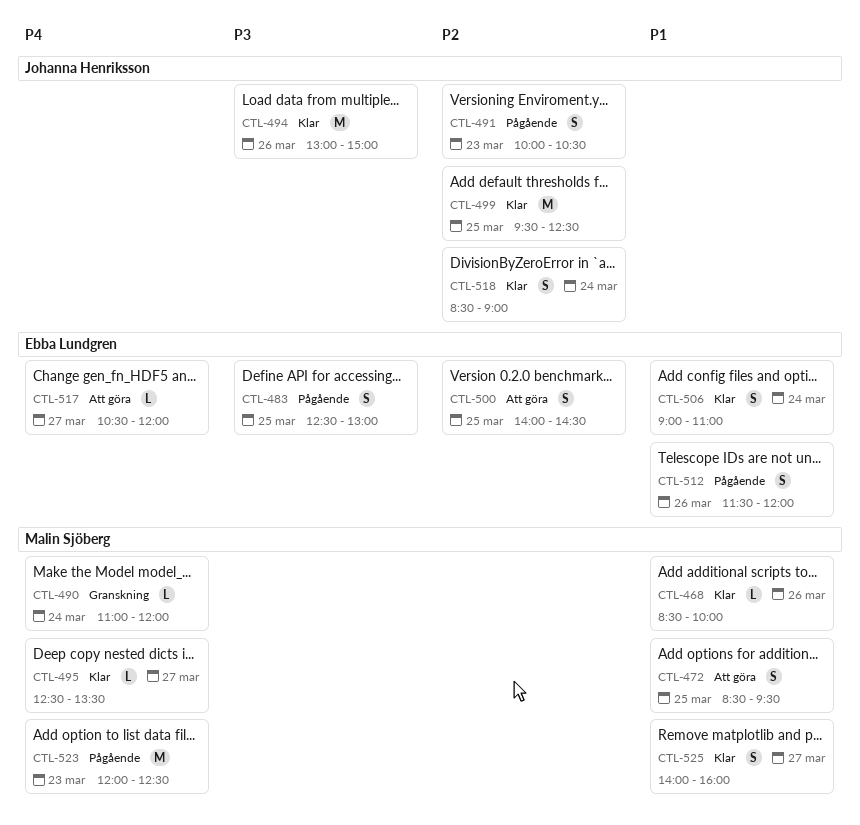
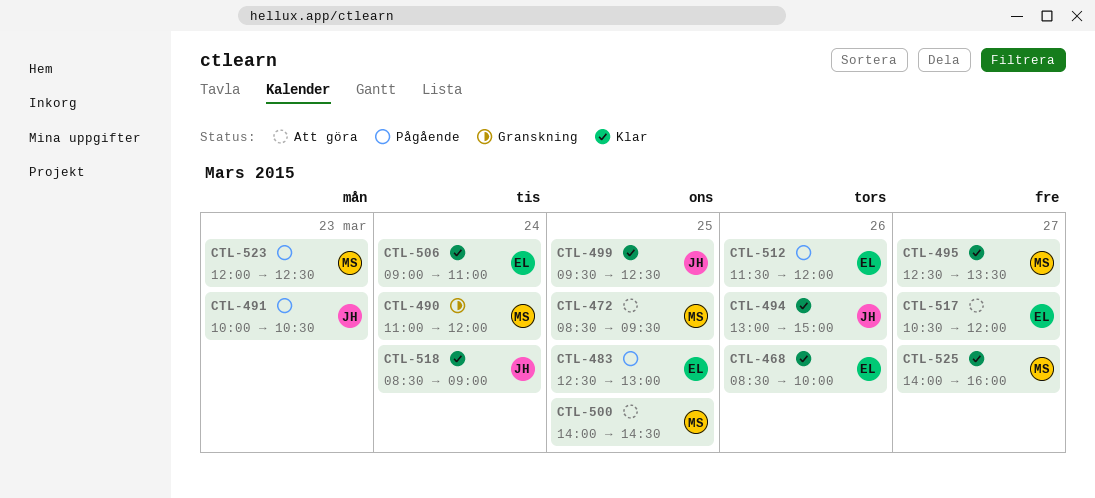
CTL-468, owner: Malin Sjöberg -> Ebba Lundgren
CTL-500, owner: Ebba Lundgren -> Malin Sjöberg

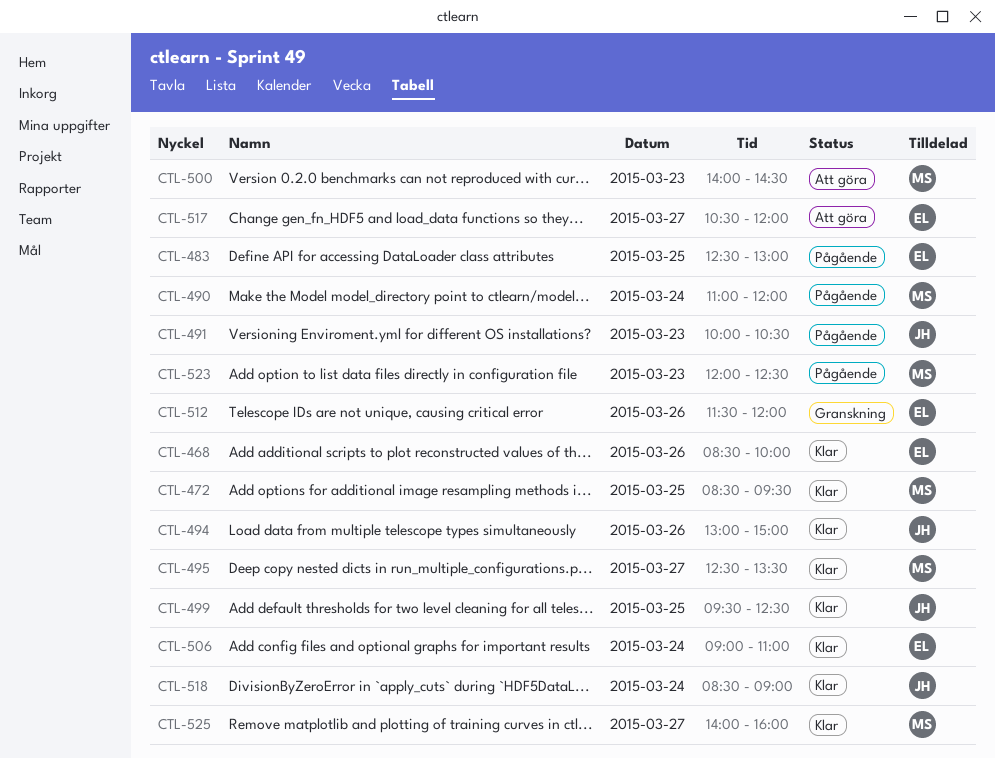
CTL-472, status: Att göra -> Klar
CTL-490, status: Granskning -> Pågående
CTL-500, day: Mar 25 -> Mar 23
CTL-512, status: Pågående -> Granskning

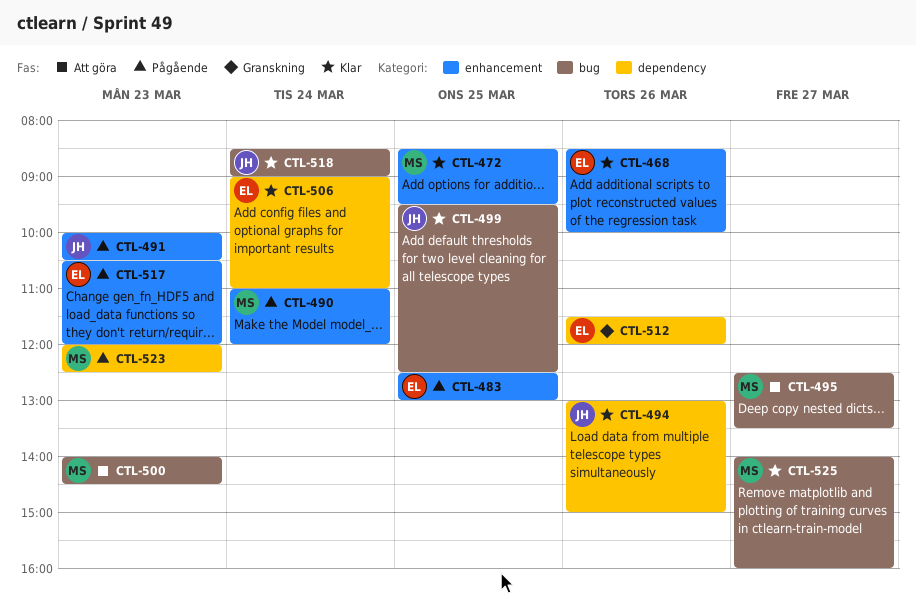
CTL-495, status: Klar -> Att göra
CTL-517, status: Att göra -> Pågående
CTL-517, day: Mar 27 -> Mar 23

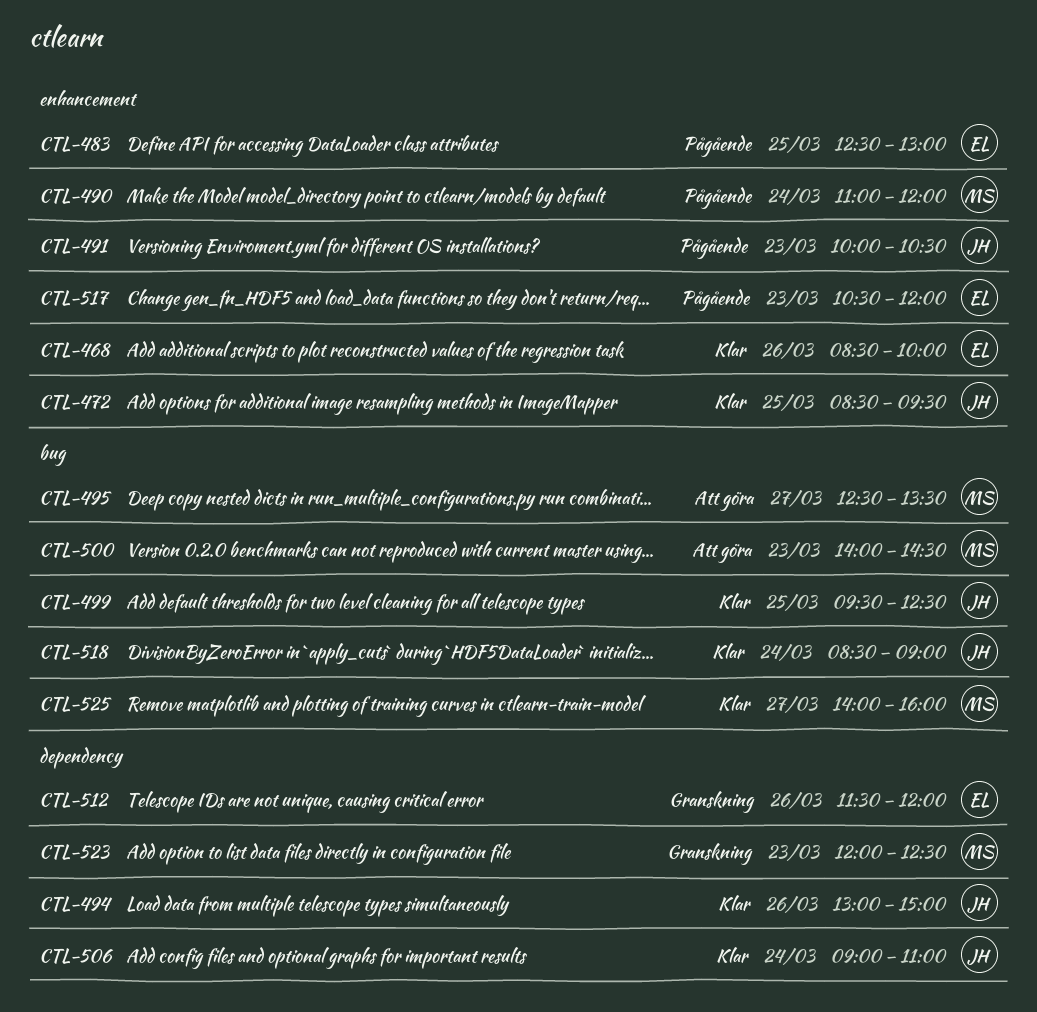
CTL-472, owner: MS -> JH
CTL-506, owner: EL -> JH
CTL-523, status: Pågående -> Granskning

